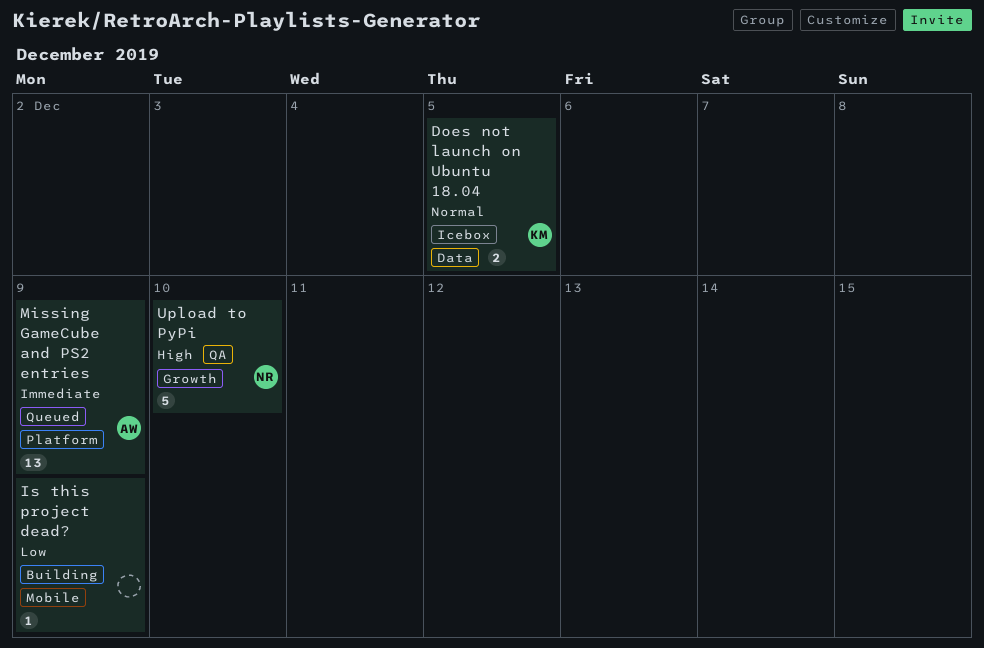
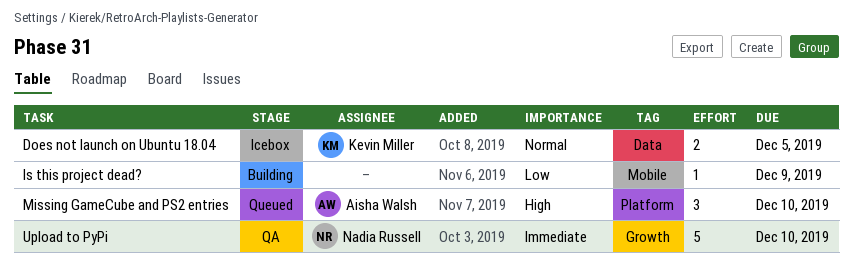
Missing GameCube and PS2 entries, priority: Immediate -> High
Missing GameCube and PS2 entries, estimate: 13 -> 3
Missing GameCube and PS2 entries, due: Dec 9 -> Dec 10
Upload to PyPi, priority: High -> Immediate

